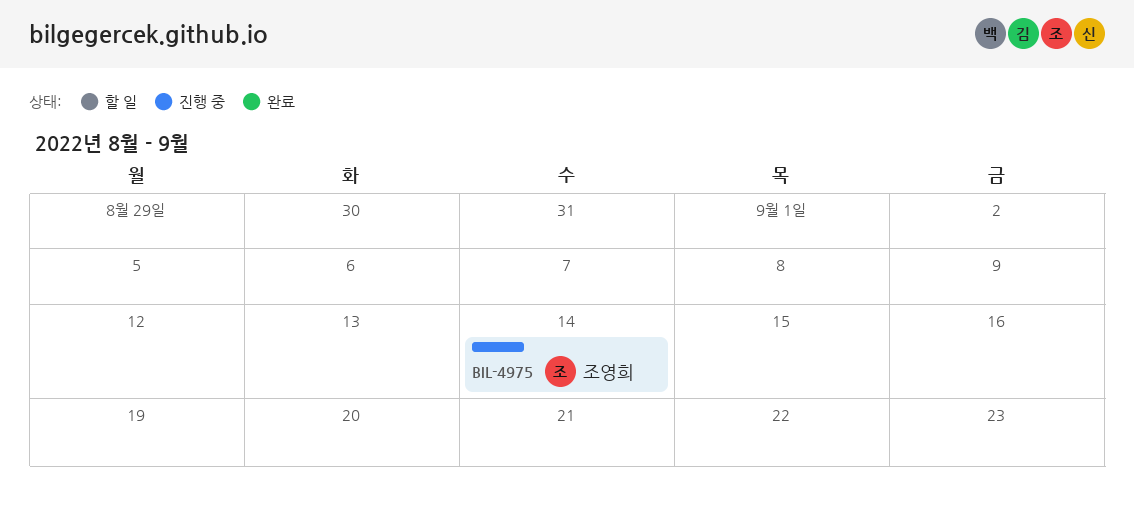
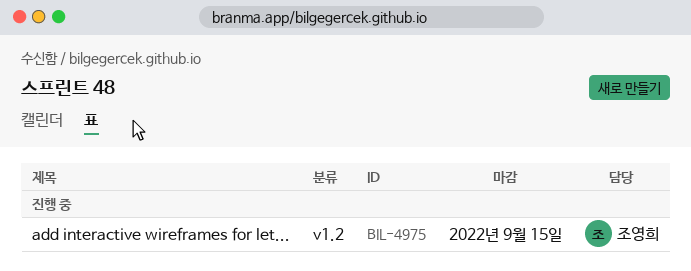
BIL-4975, due: Sep 14 -> Sep 15

